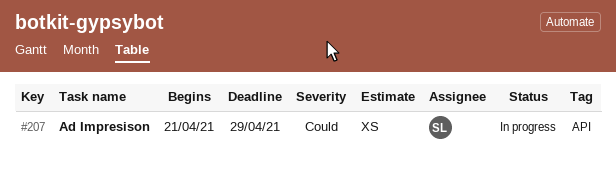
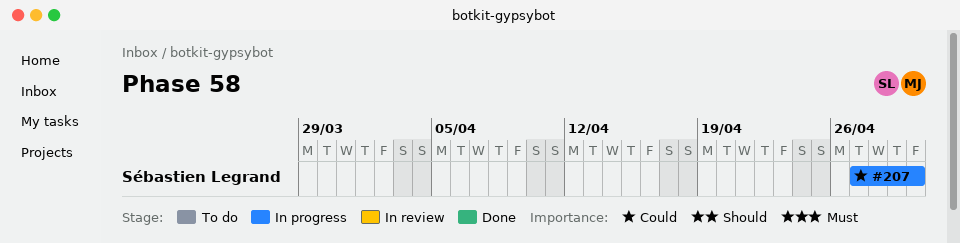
#207, start: Apr 21 -> Apr 27
#207, due: Apr 29 -> Apr 30

